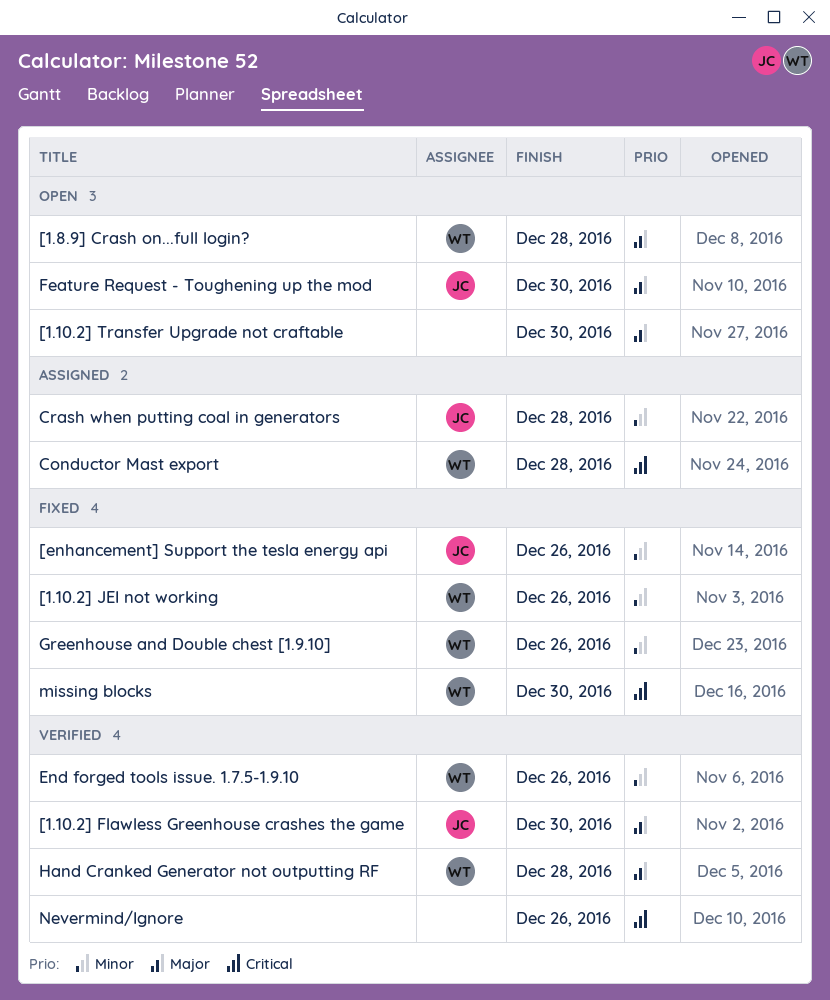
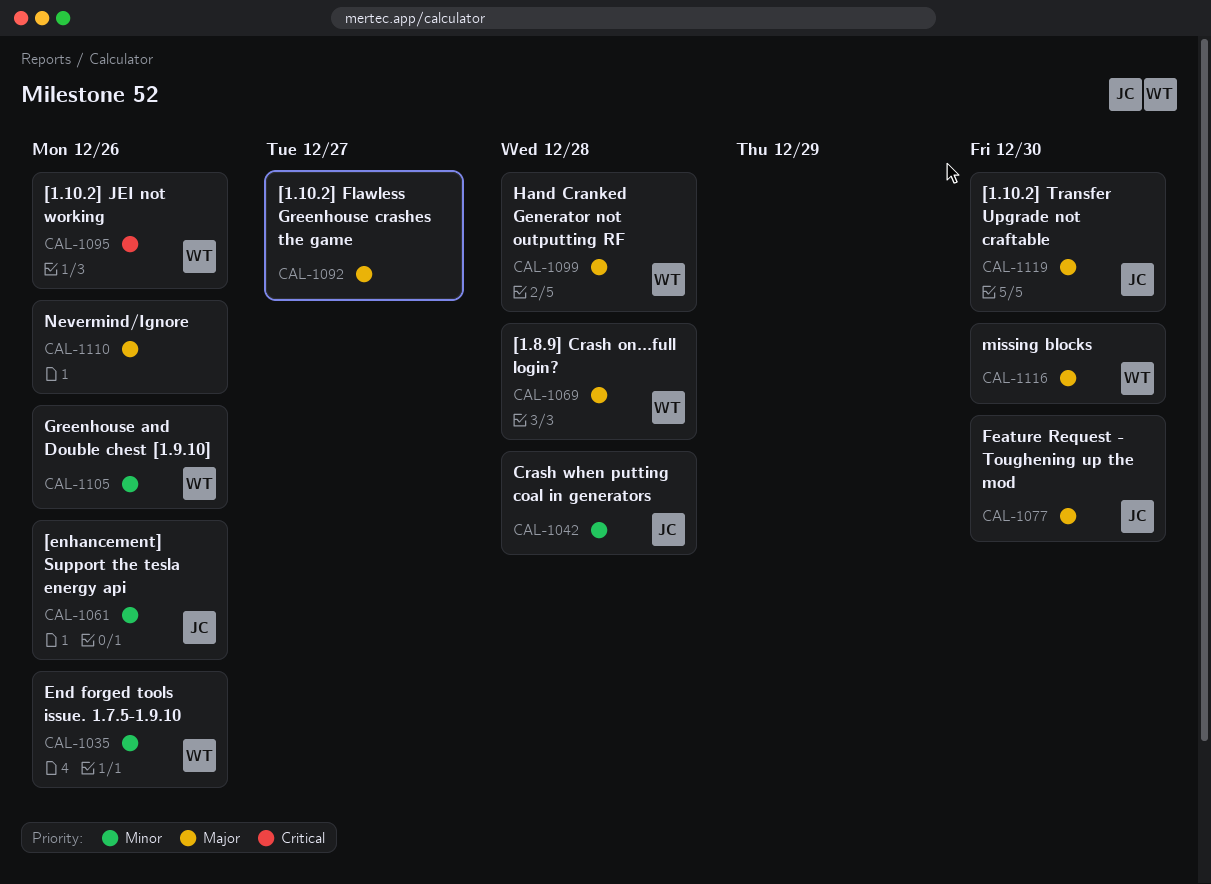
[1.10.2] Flawless Greenhouse crashes the game, owner: JC -> none
[1.10.2] Flawless Greenhouse crashes the game, due: Dec 30 -> Dec 27
[1.10.2] JEI not working, priority: Minor -> Critical
[1.10.2] Transfer Upgrade not craftable, owner: none -> JC
Conductor Mast export: present -> none
missing blocks, priority: Critical -> Major
Nevermind/Ignore, priority: Critical -> Major

